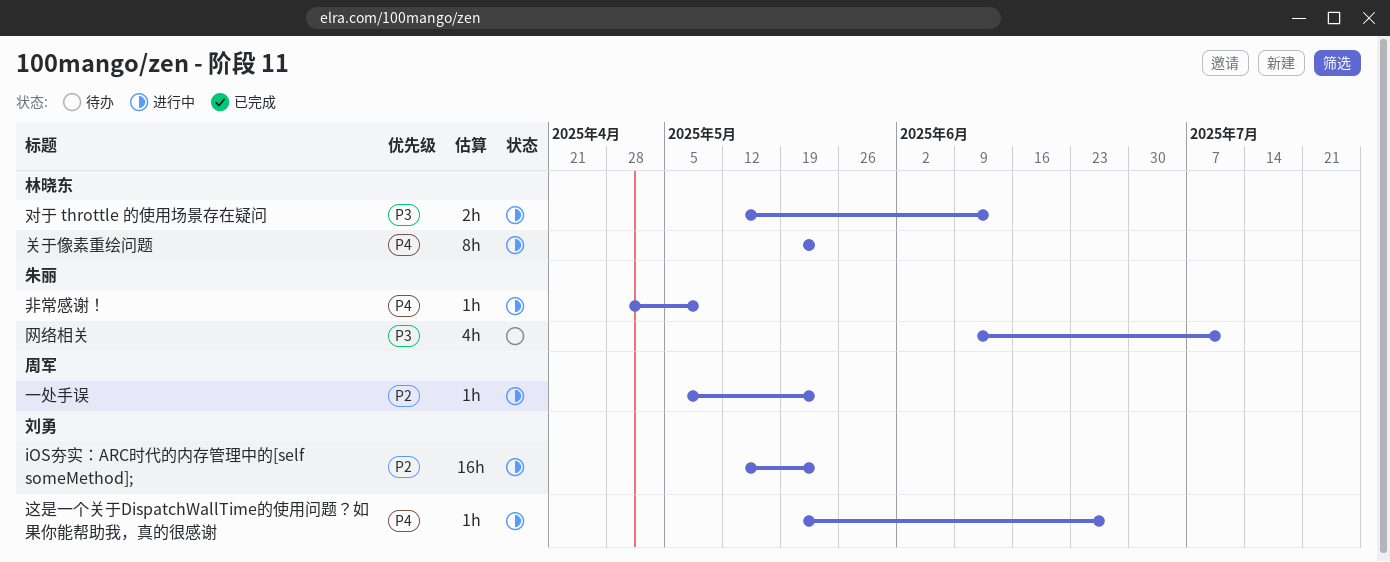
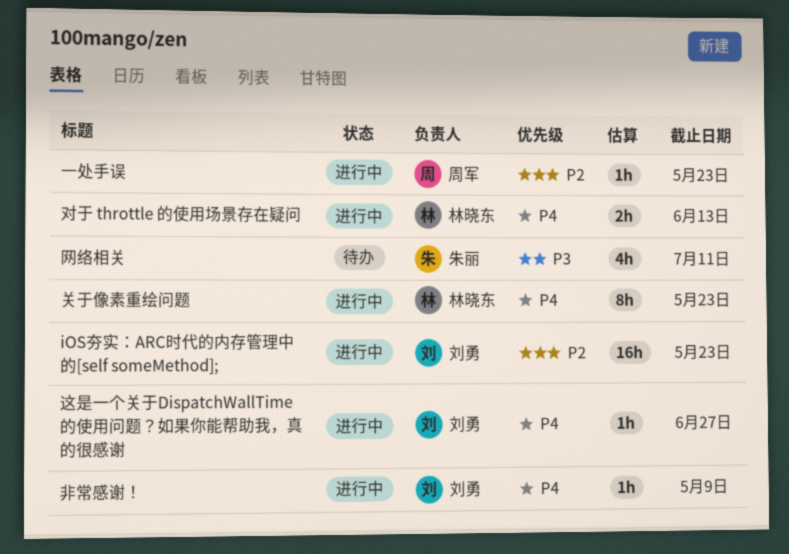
对于 throttle 的使用场景存在疑问, priority: P3 -> P4
非常感谢！, owner: 朱丽 -> 刘勇

